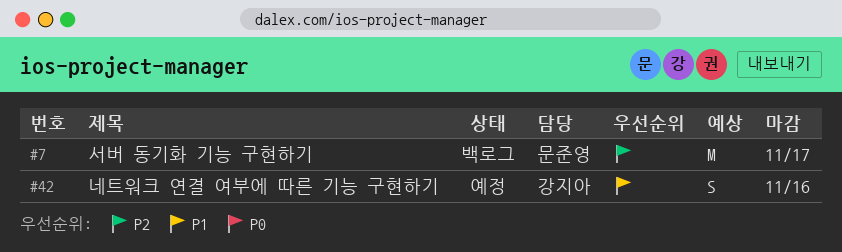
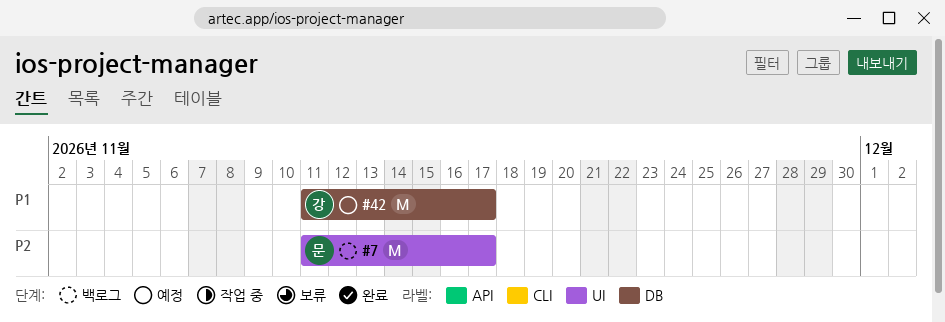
#42, estimate: S -> M
#42, due: Nov 16 -> Nov 17

